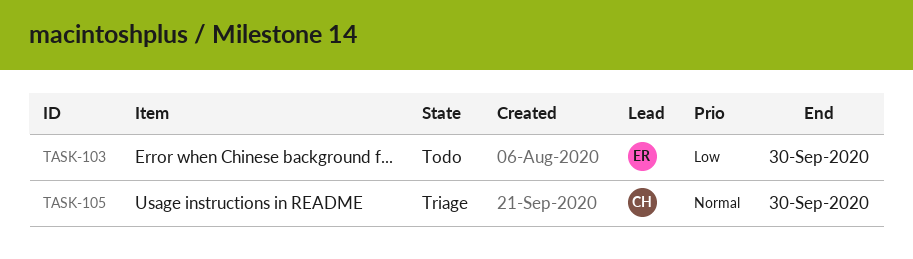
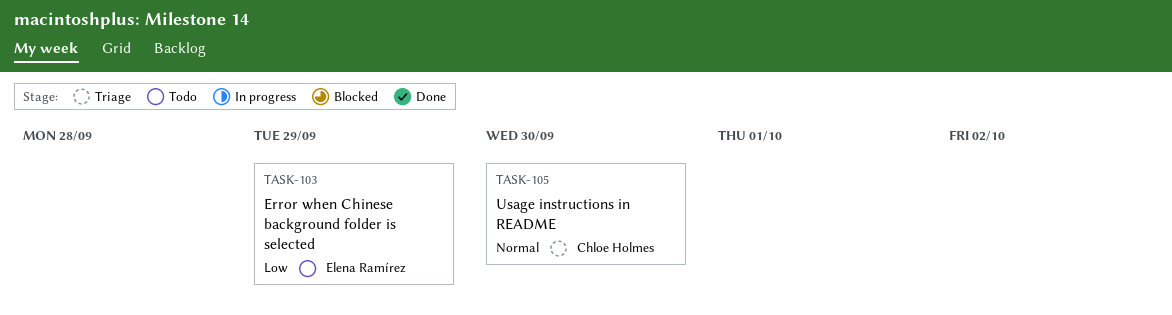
TASK-103, due: Sep 30 -> Sep 29

